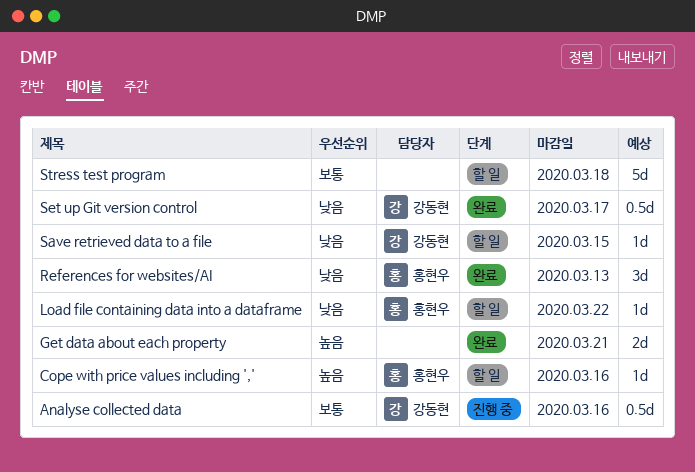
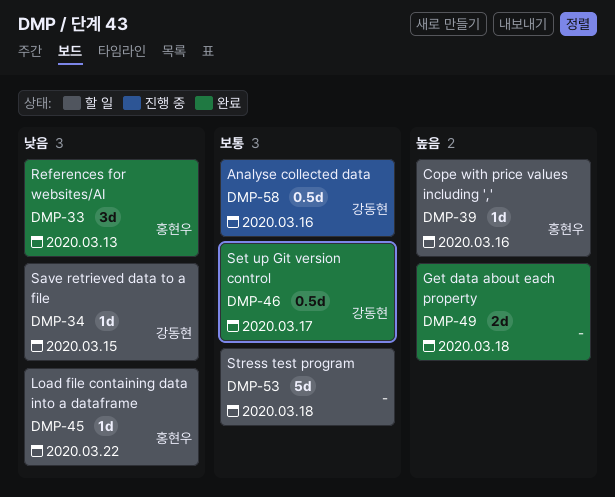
Get data about each property, due: Mar 21 -> Mar 18
Set up Git version control, priority: 낮음 -> 보통

